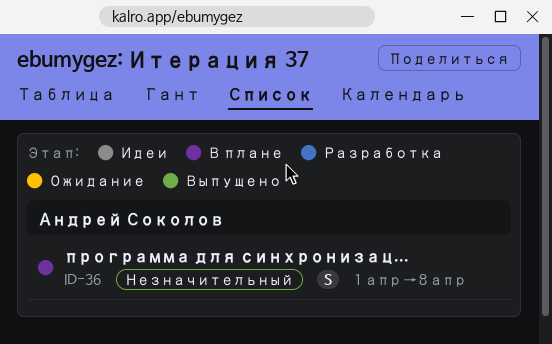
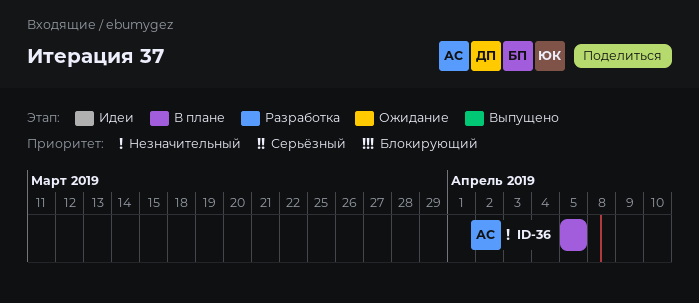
ID-36, start: Apr 1 -> Apr 5
ID-36, due: Apr 8 -> Apr 5

